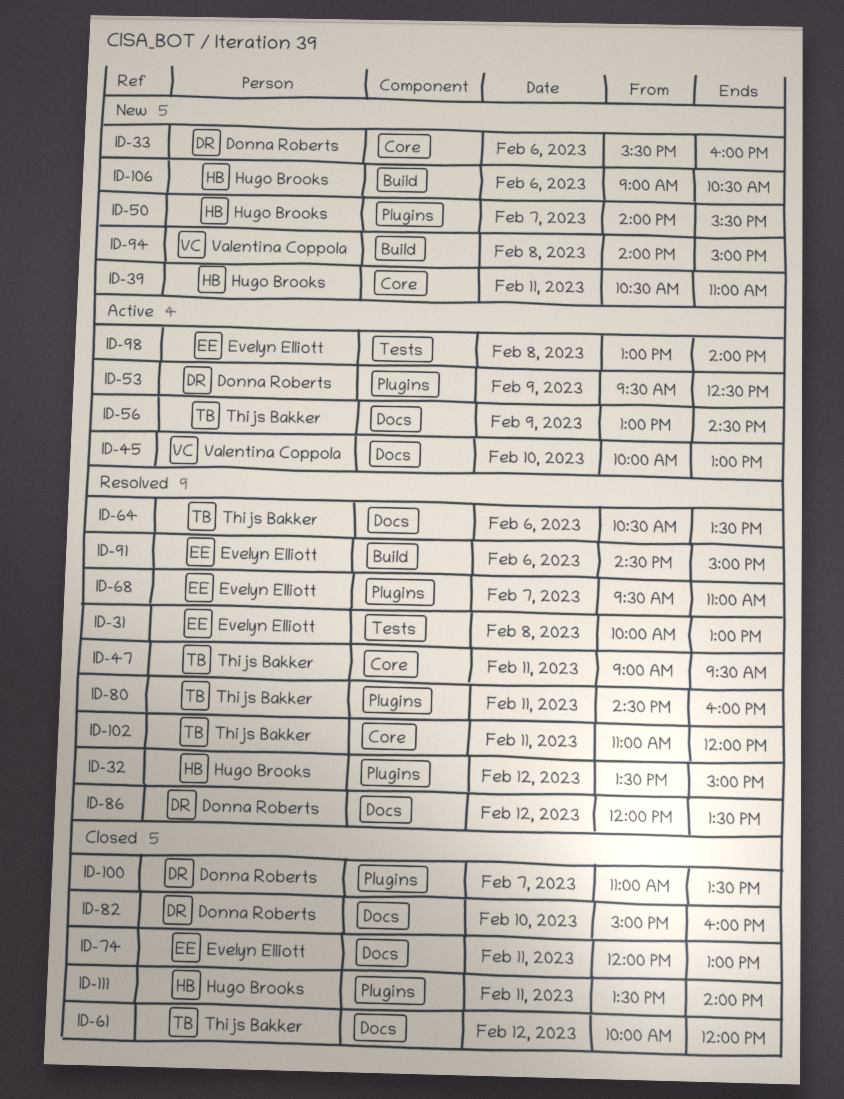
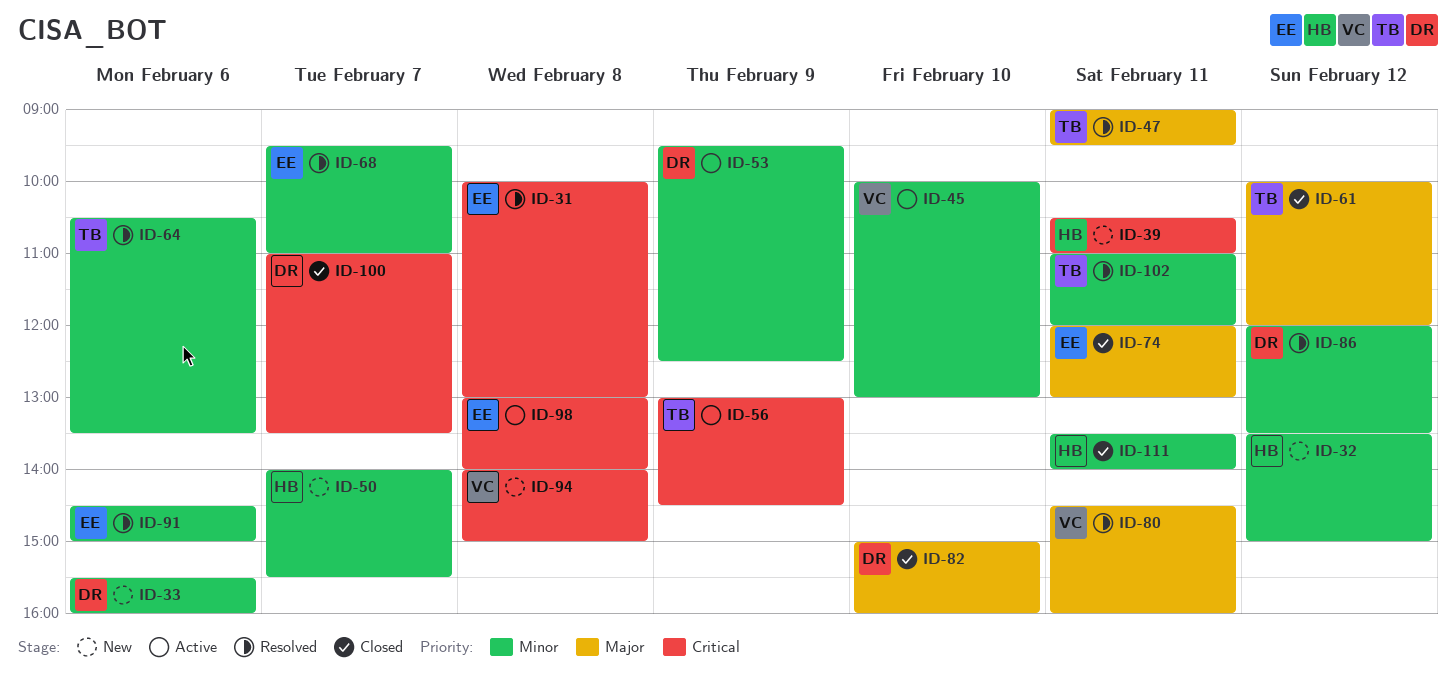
ID-32, status: Resolved -> New
ID-80, owner: Thijs Bakker -> Valentina Coppola
ID-106: present -> none

